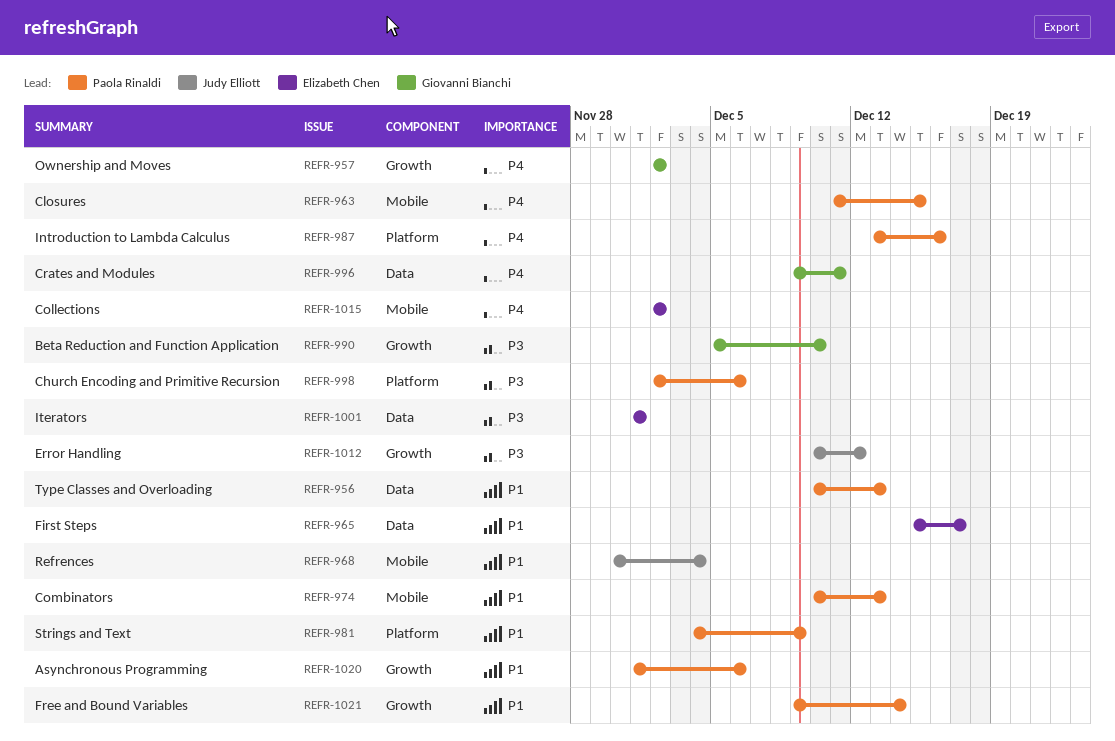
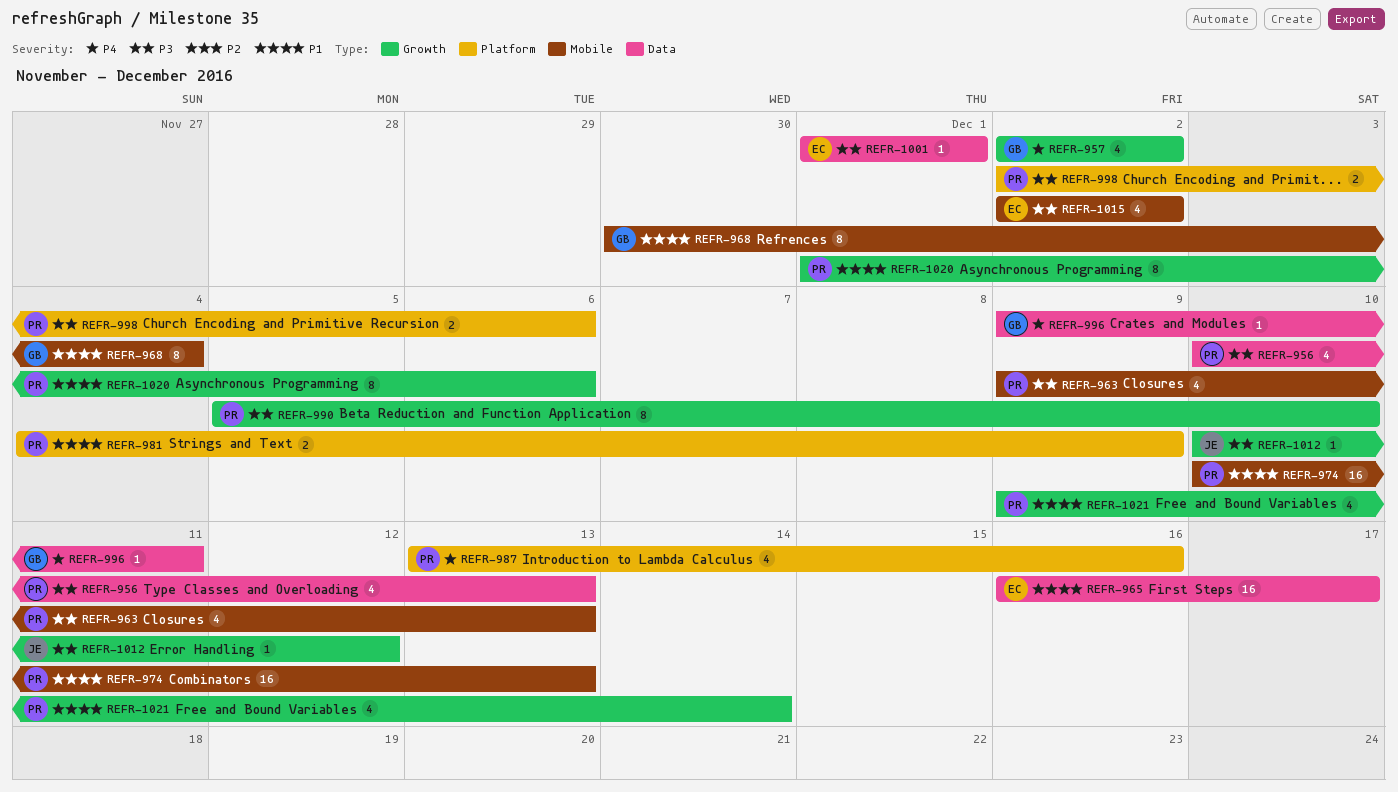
REFR-956, priority: P1 -> P3
REFR-963, priority: P4 -> P3
REFR-963, start: Dec 11 -> Dec 9
REFR-963, due: Dec 15 -> Dec 13
REFR-965, start: Dec 15 -> Dec 16
REFR-968, owner: Judy Elliott -> Giovanni Bianchi
REFR-990, owner: Giovanni Bianchi -> Paola Rinaldi
REFR-1015, priority: P4 -> P3

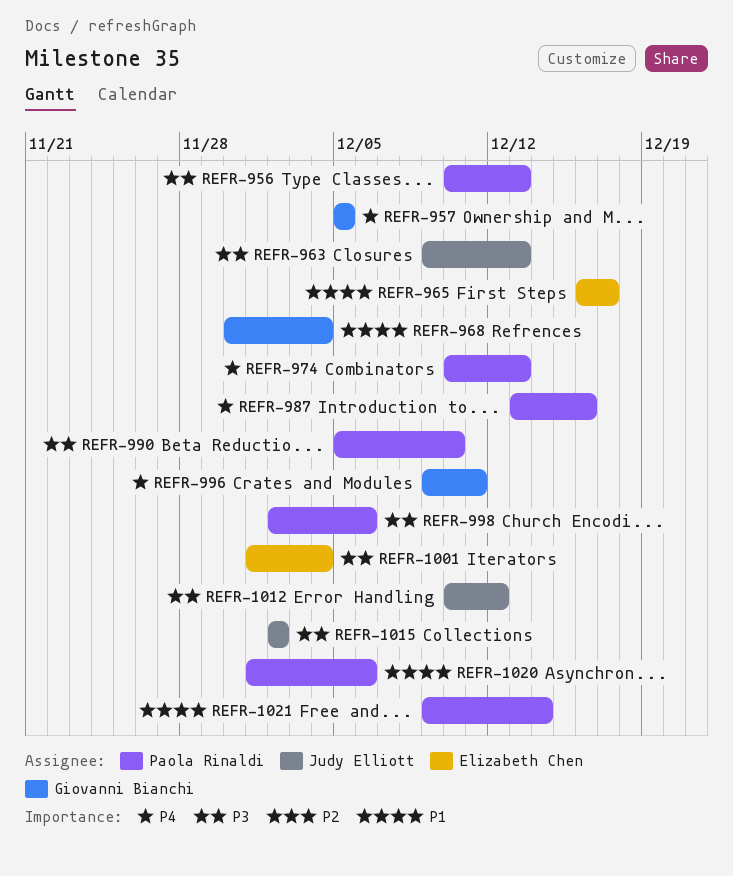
REFR-957, start: Dec 2 -> Dec 5
REFR-957, due: Dec 2 -> Dec 5
REFR-963, owner: Paola Rinaldi -> Judy Elliott
REFR-974, priority: P1 -> P4
REFR-981: present -> none
REFR-1001, due: Dec 1 -> Dec 4
REFR-1015, owner: Elizabeth Chen -> Judy Elliott

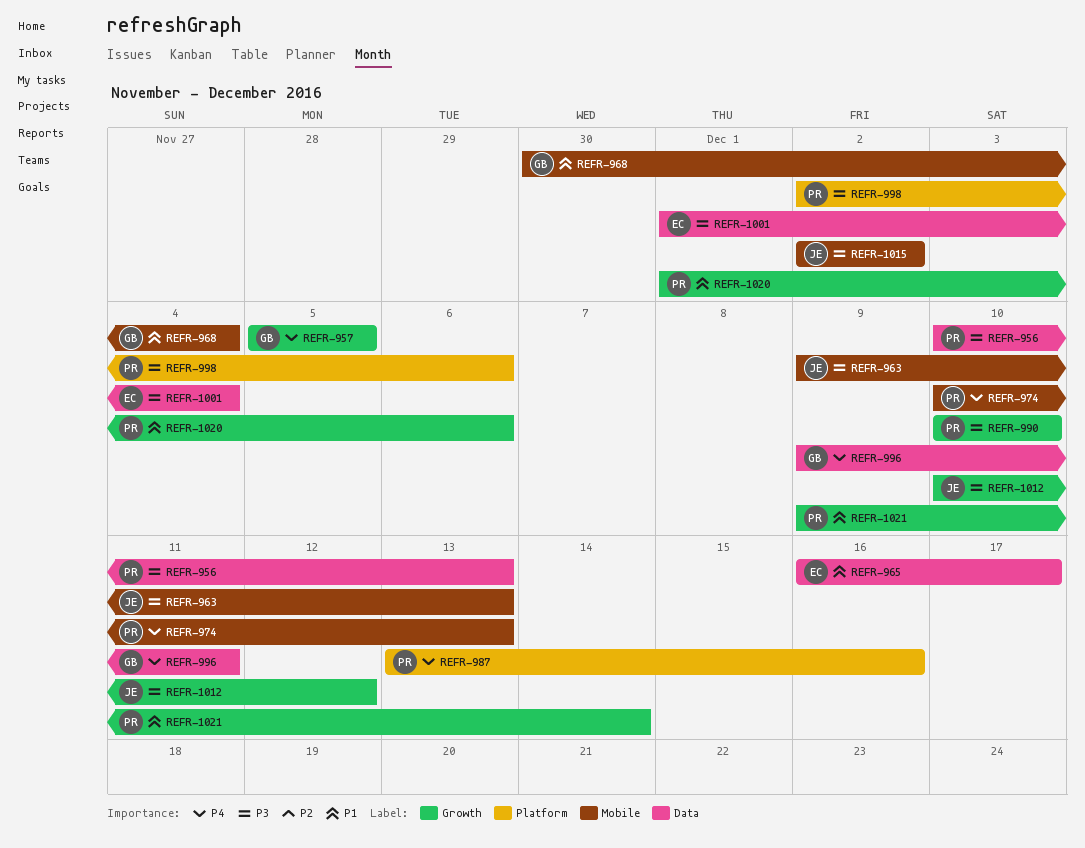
REFR-990, start: Dec 5 -> Dec 10

